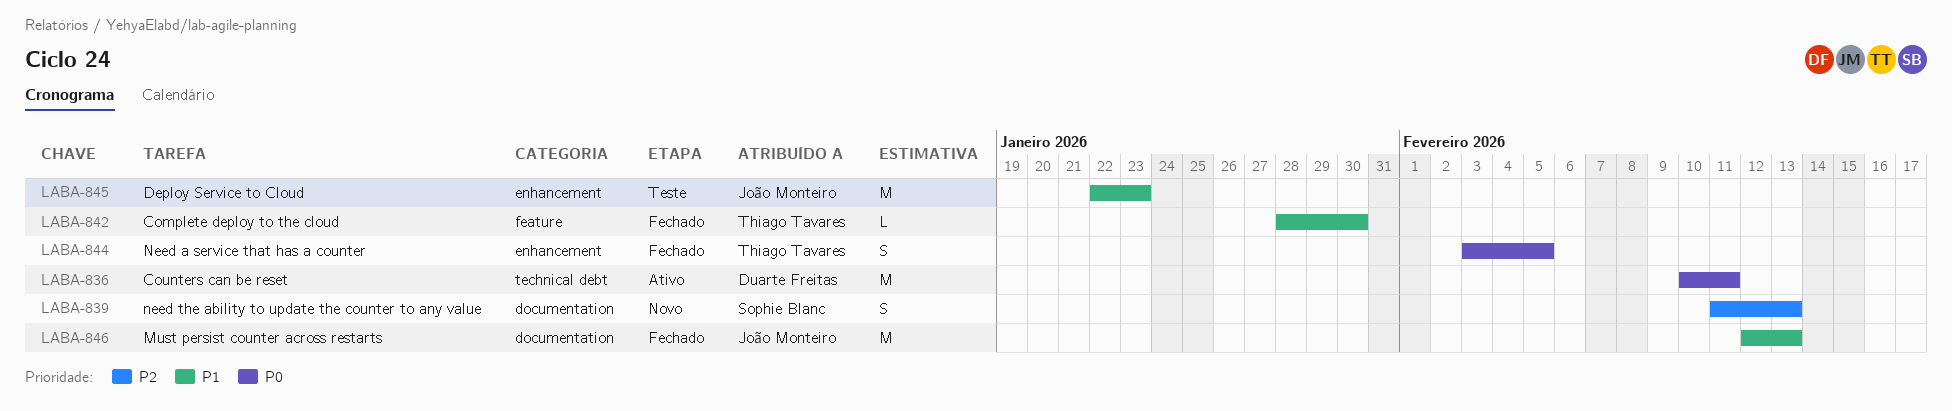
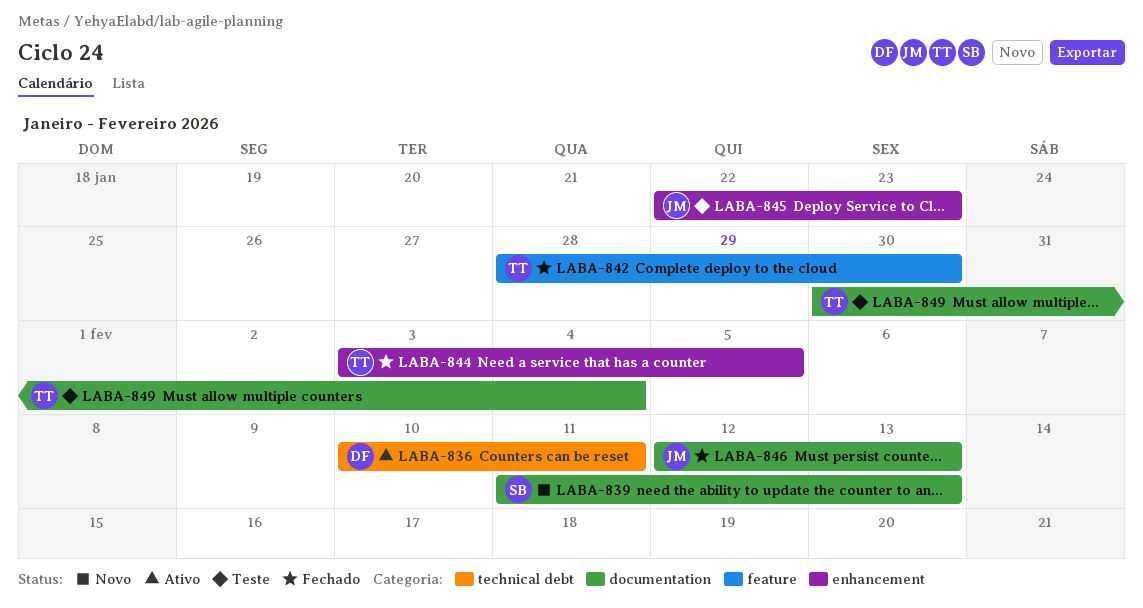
LABA-849: none -> present

